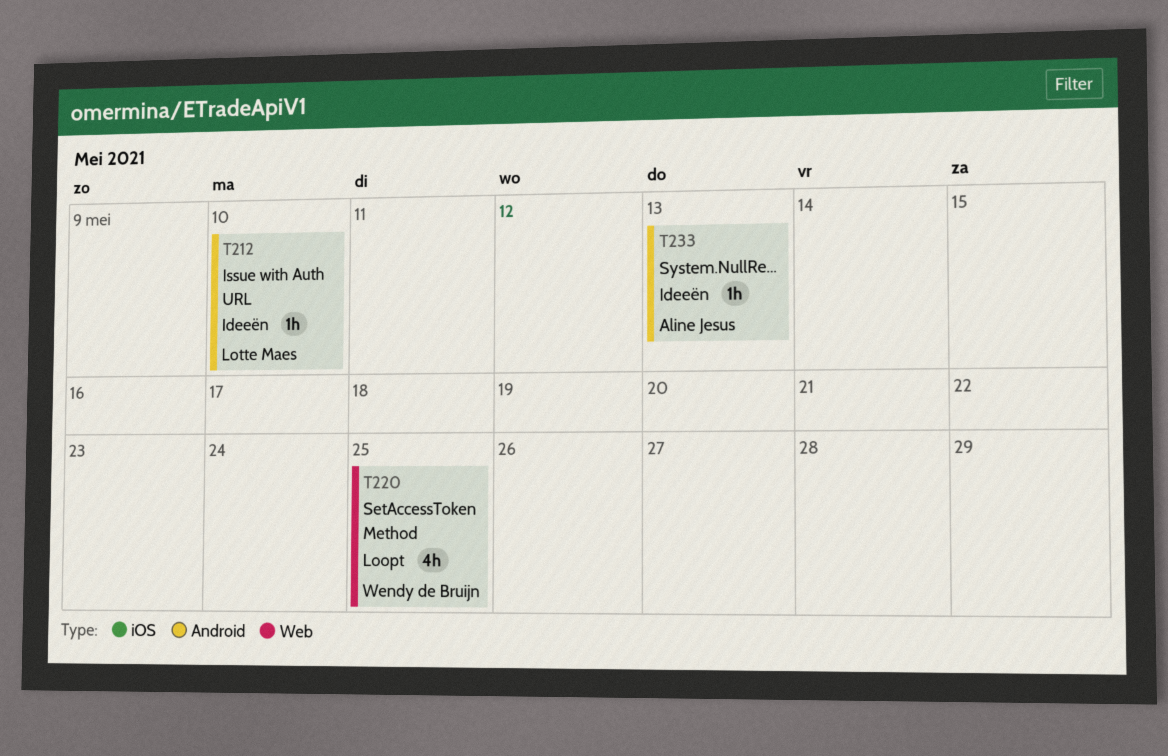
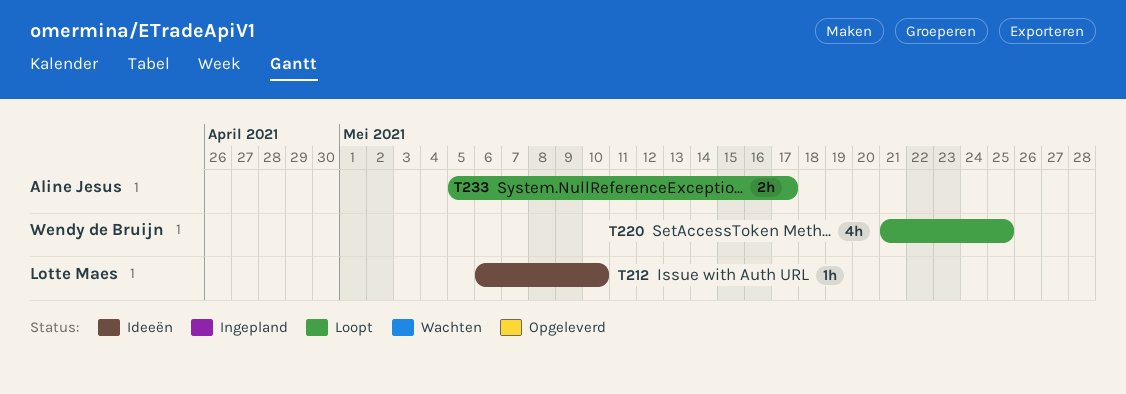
T233, status: Ideeën -> Loopt
T233, estimate: 1h -> 2h
T233, due: May 13 -> May 17

